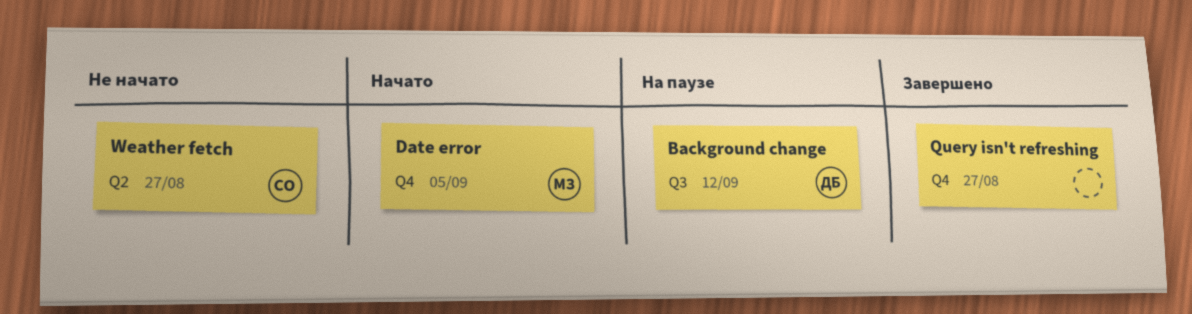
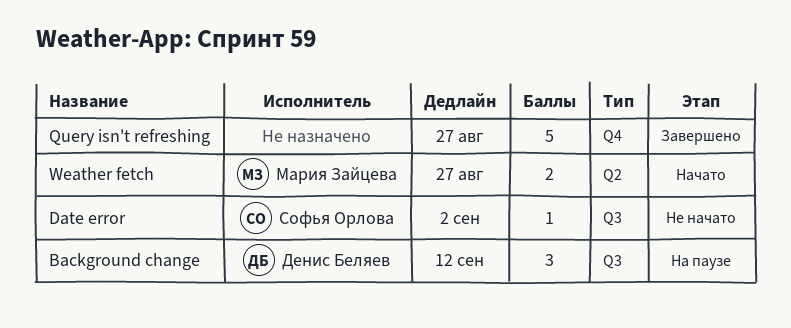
Date error, status: Начато -> Не начато
Date error, owner: Мария Зайцева -> Софья Орлова
Date error, label: Q4 -> Q3
Date error, due: Sep 5 -> Sep 2
Weather fetch, status: Не начато -> Начато
Weather fetch, owner: Софья Орлова -> Мария Зайцева

